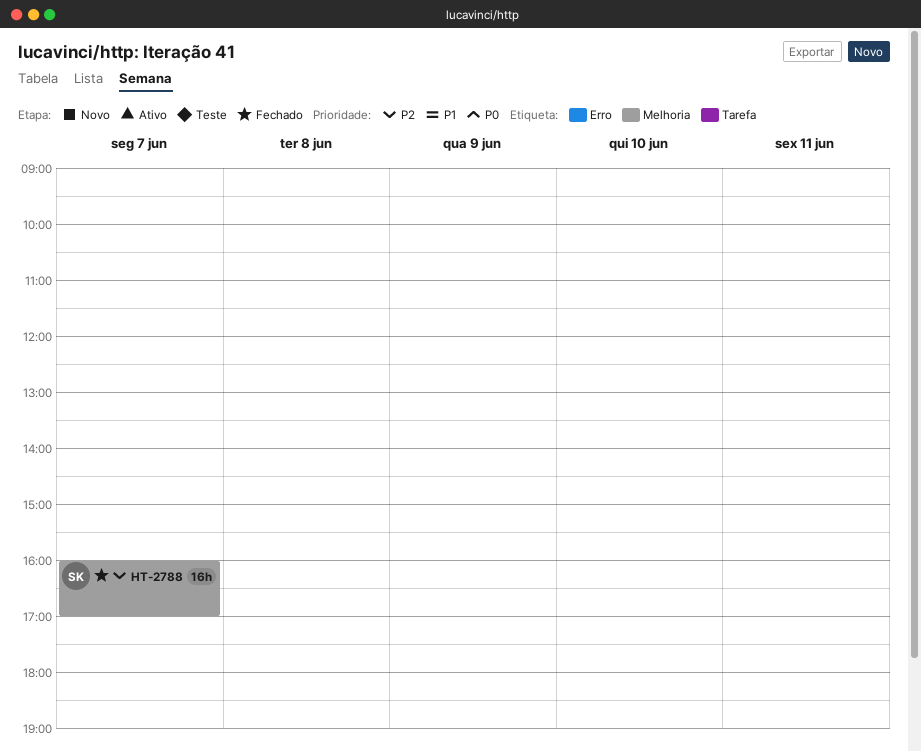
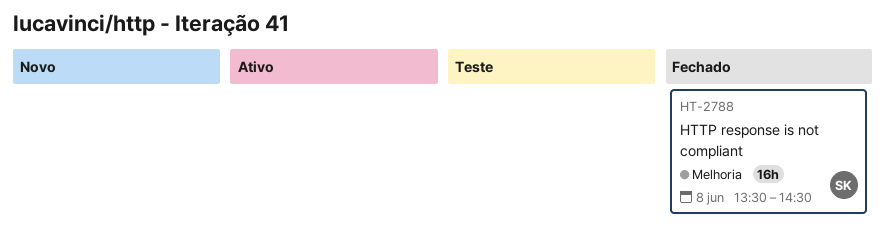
HT-2788, day: Jun 7 -> Jun 8
HT-2788, begins: 16:00 -> 13:30
HT-2788, ends: 17:00 -> 14:30

